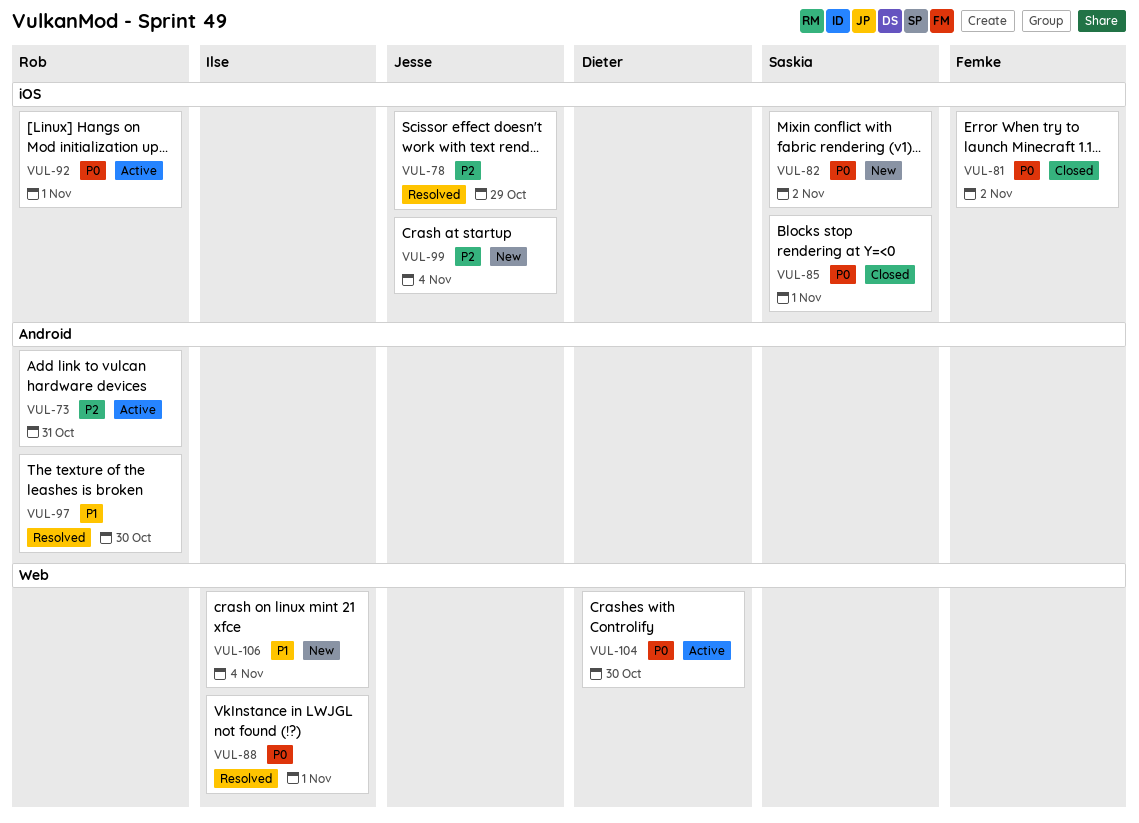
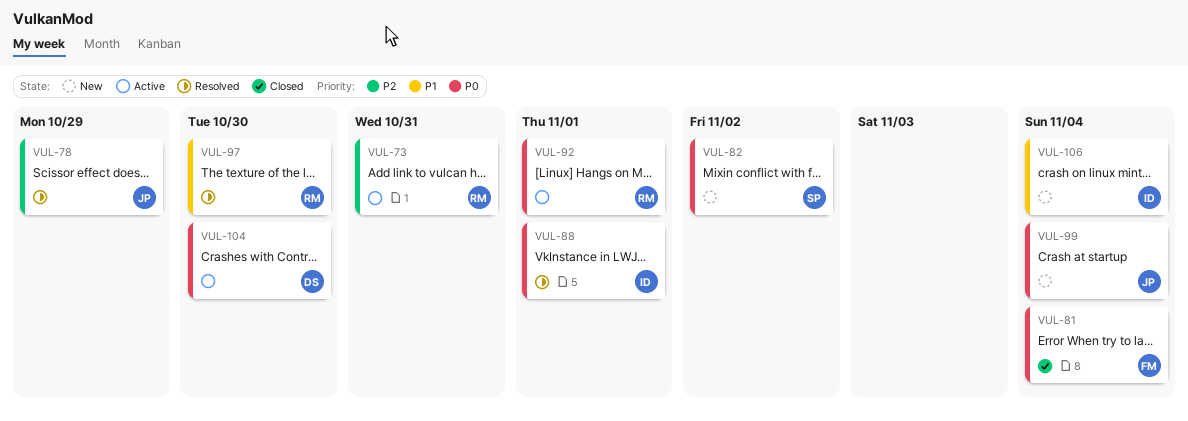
VUL-81, due: Nov 2 -> Nov 4
VUL-85: present -> none
VUL-99, priority: P2 -> P0

